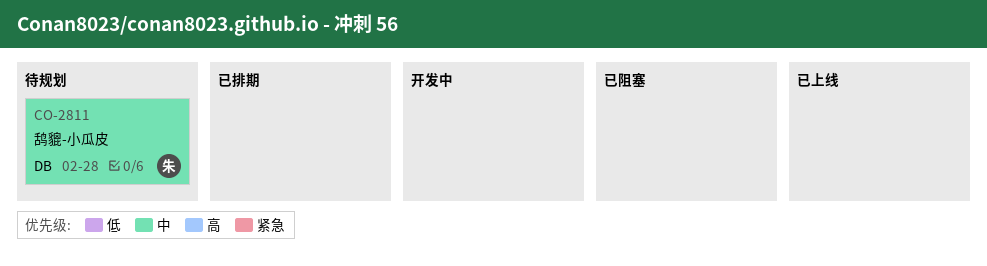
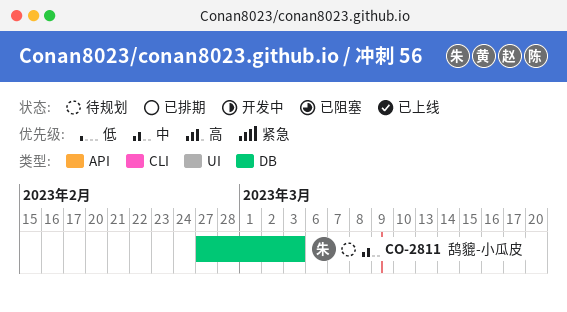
CO-2811, due: Feb 28 -> Mar 3

